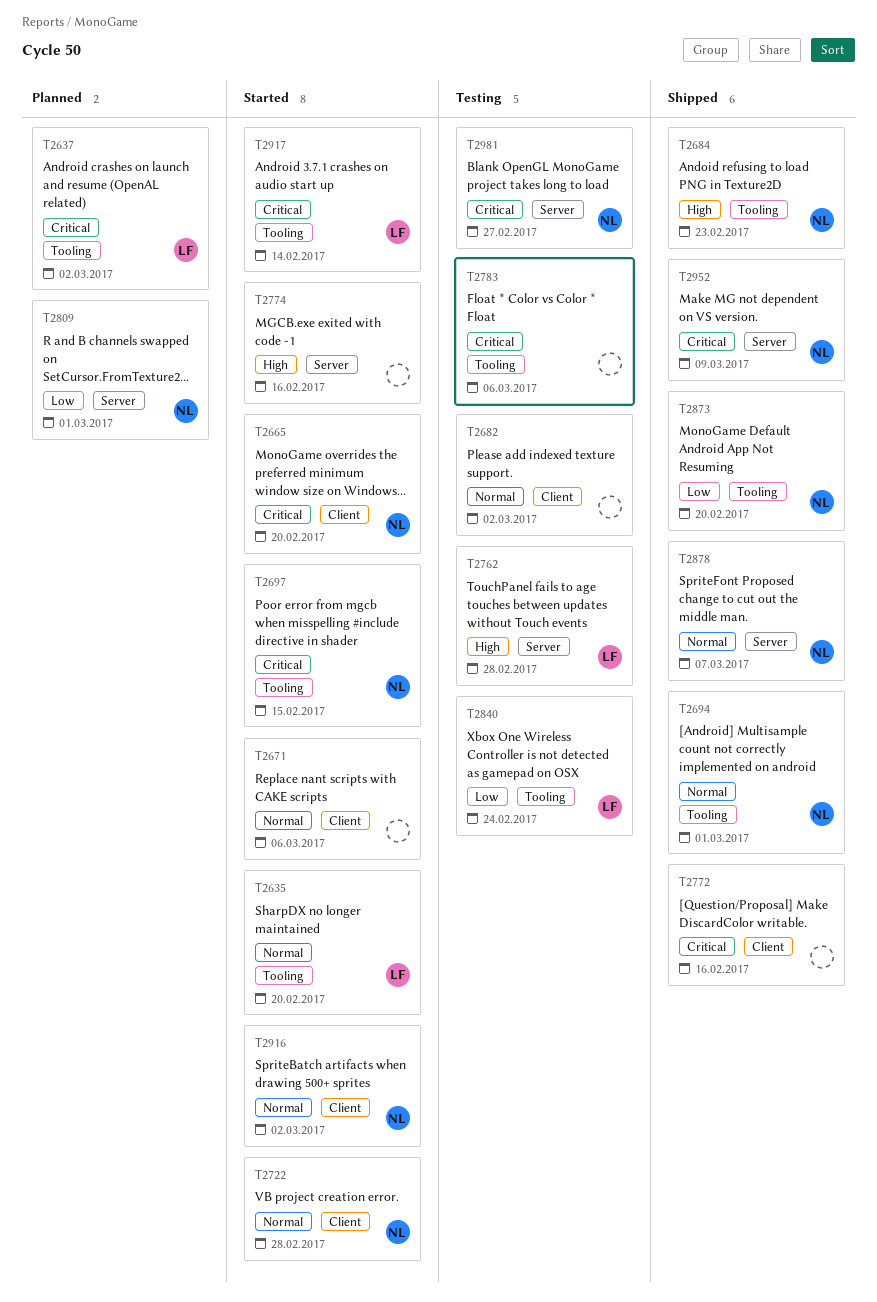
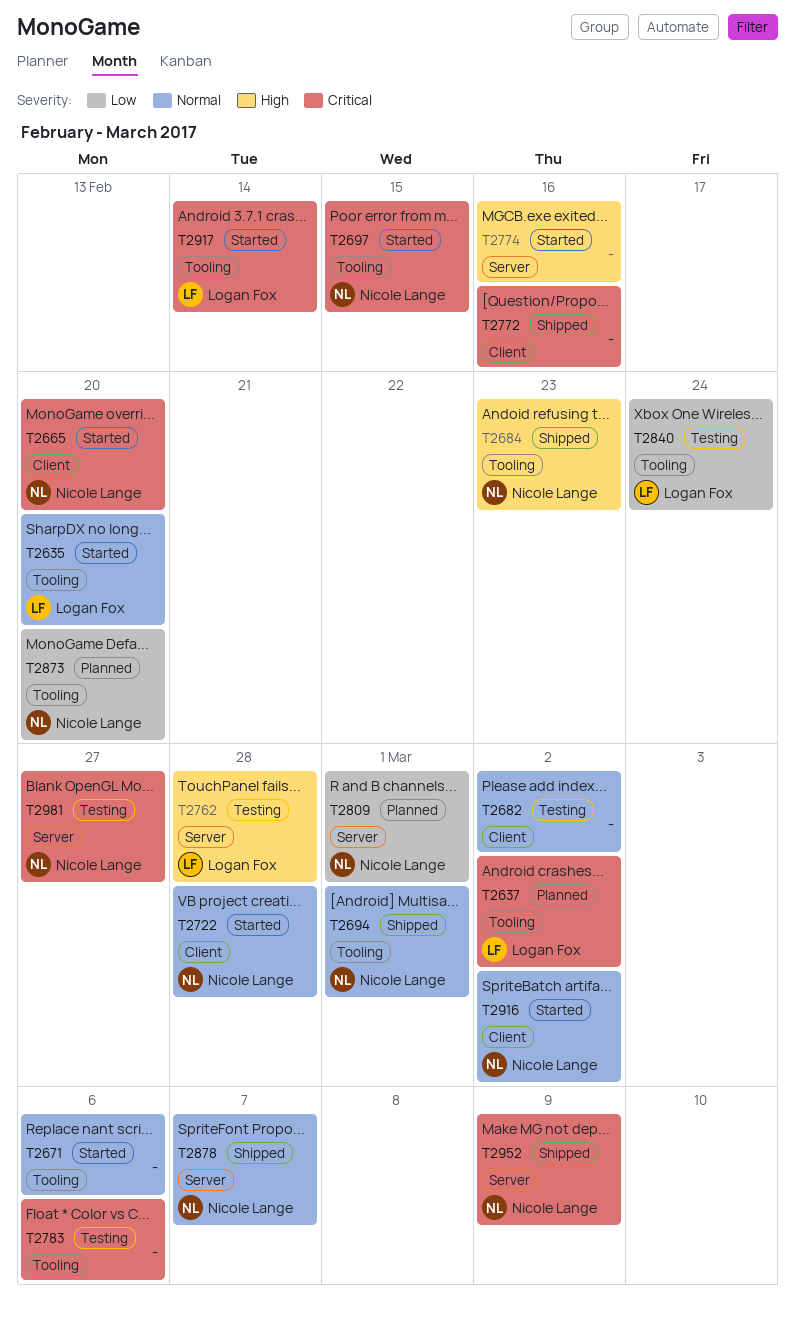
T2671, label: Client -> Tooling
T2873, status: Shipped -> Planned

